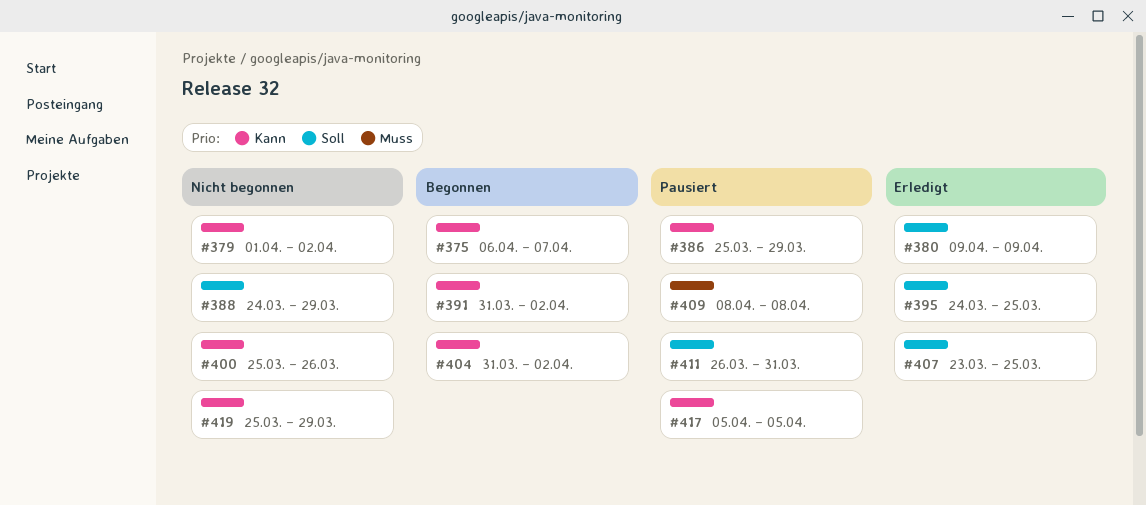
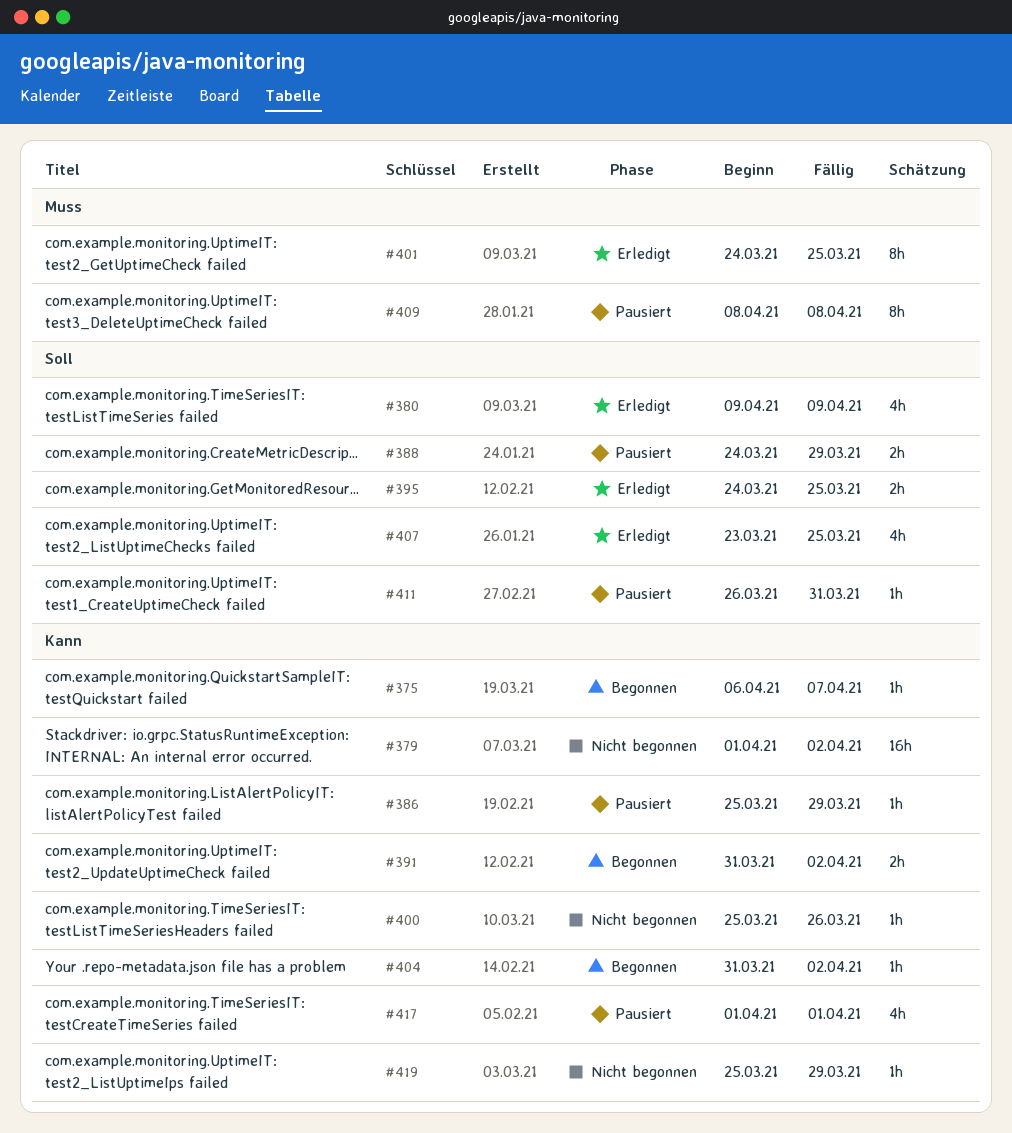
#388, status: Nicht begonnen -> Pausiert
#401: none -> present
#417, start: Apr 5 -> Apr 1
#417, due: Apr 5 -> Apr 1

